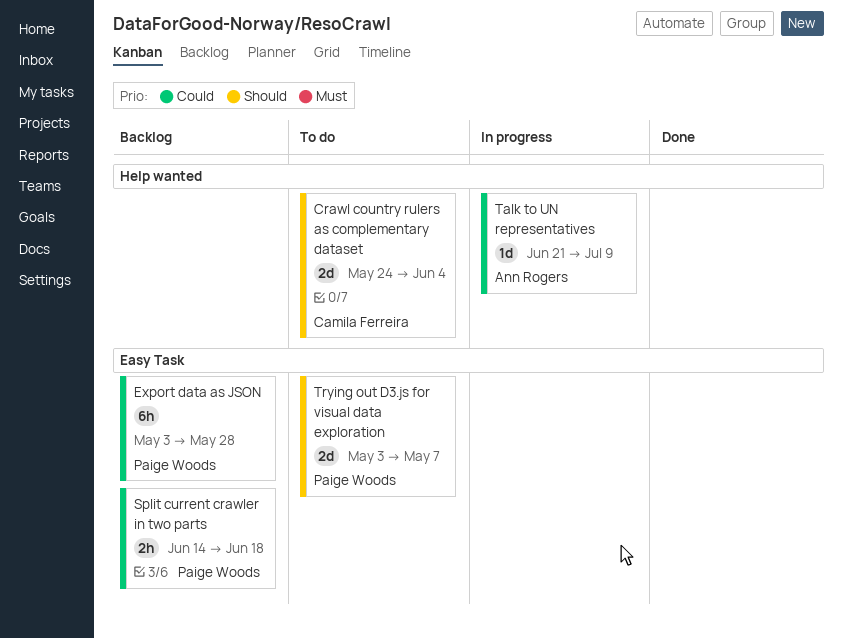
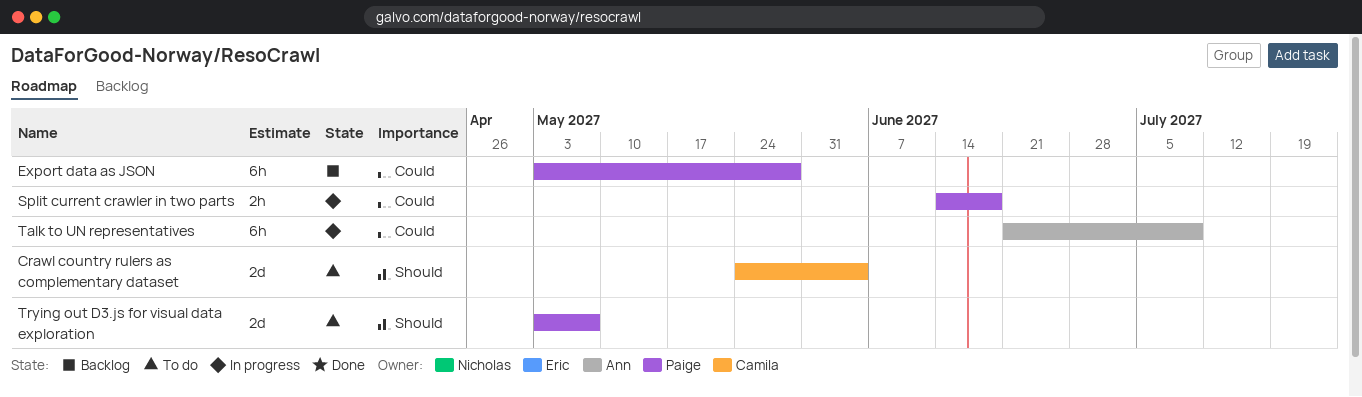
Split current crawler in two parts, status: Backlog -> In progress
Talk to UN representatives, estimate: 1d -> 6h

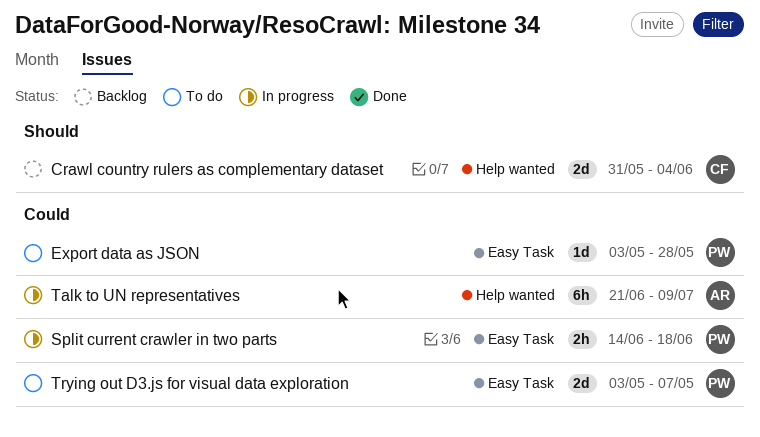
Crawl country rulers as complementary dataset, status: To do -> Backlog
Crawl country rulers as complementary dataset, start: May 24 -> May 31
Export data as JSON, status: Backlog -> To do
Export data as JSON, estimate: 6h -> 1d
Trying out D3.js for visual data exploration, priority: Should -> Could

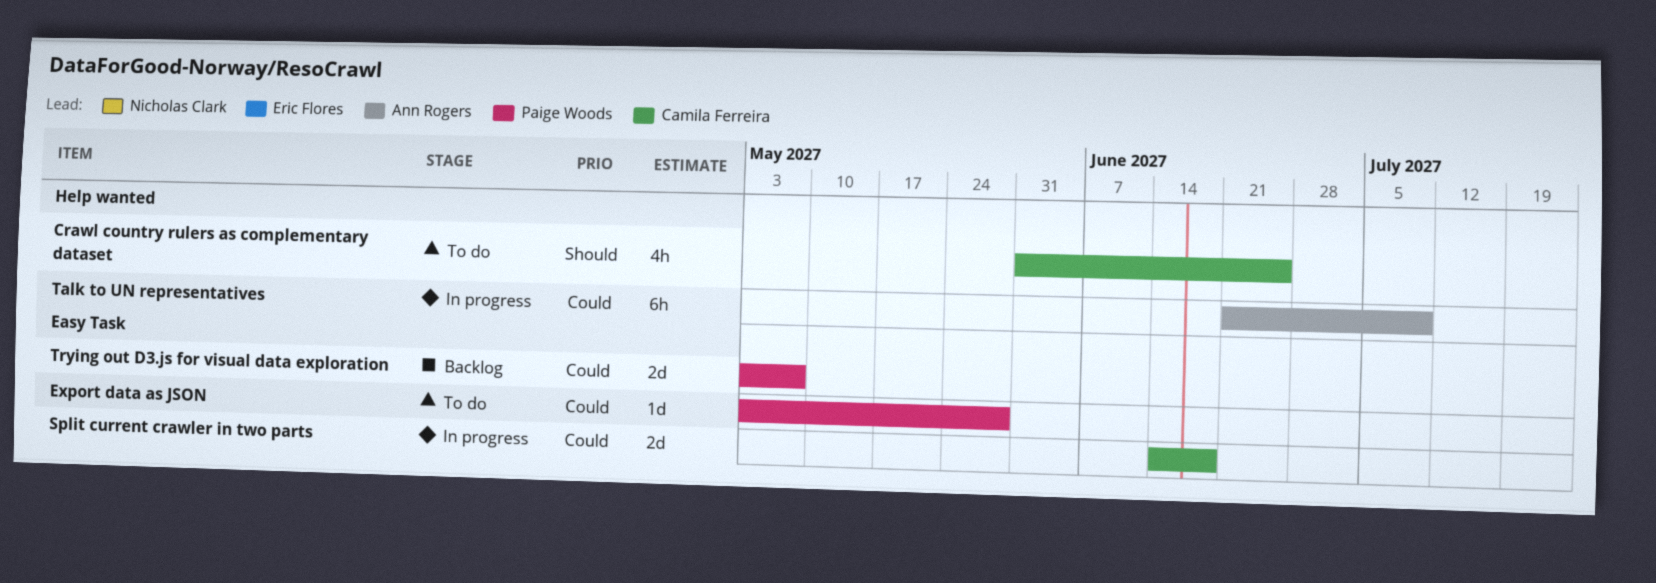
Crawl country rulers as complementary dataset, status: Backlog -> To do
Crawl country rulers as complementary dataset, estimate: 2d -> 4h
Crawl country rulers as complementary dataset, due: Jun 4 -> Jun 25
Split current crawler in two parts, owner: Paige Woods -> Camila Ferreira
Split current crawler in two parts, estimate: 2h -> 2d
Trying out D3.js for visual data exploration, status: To do -> Backlog

